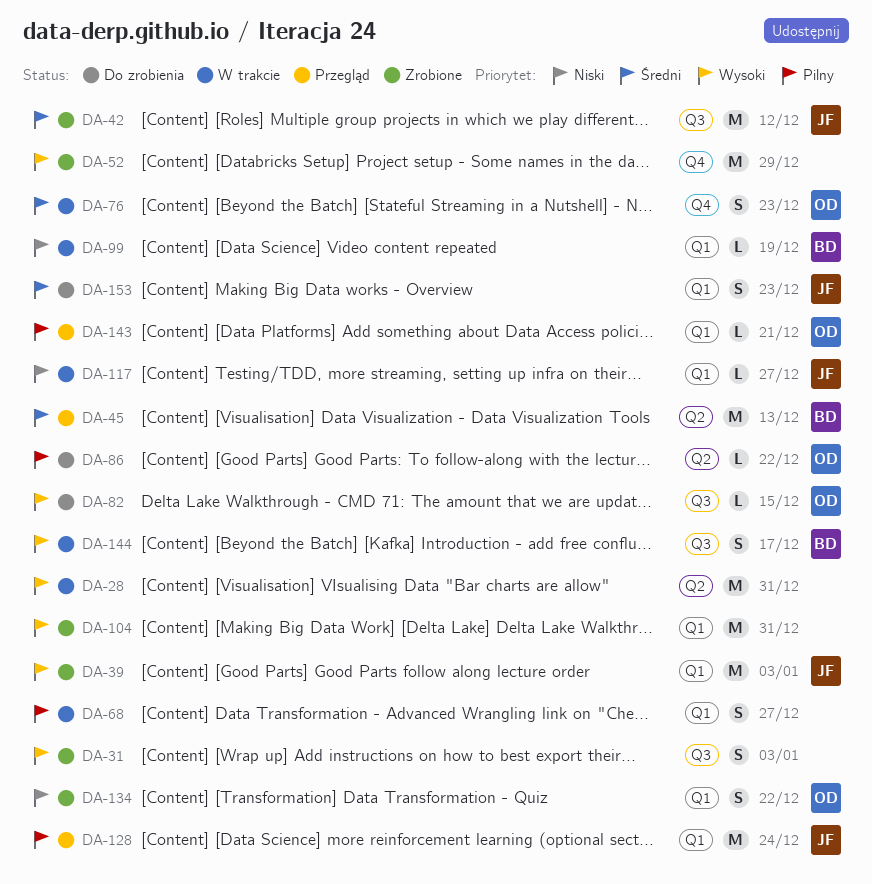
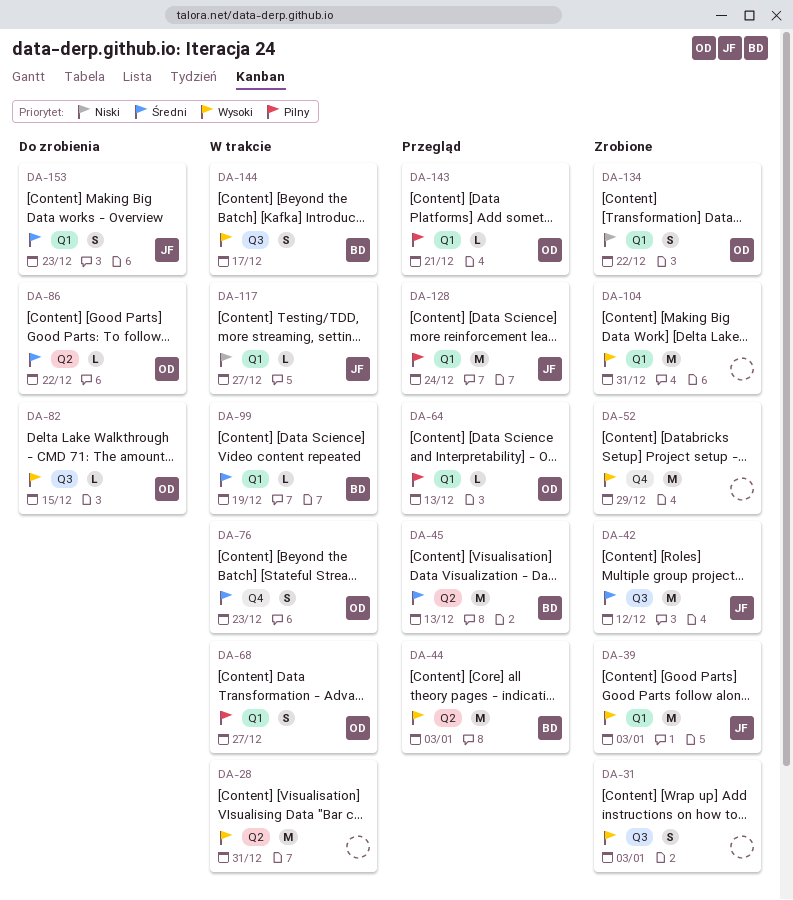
DA-44: none -> present
DA-64: none -> present
DA-68, owner: none -> OD
DA-86, priority: Pilny -> Średni
DA-99, priority: Niski -> Średni

